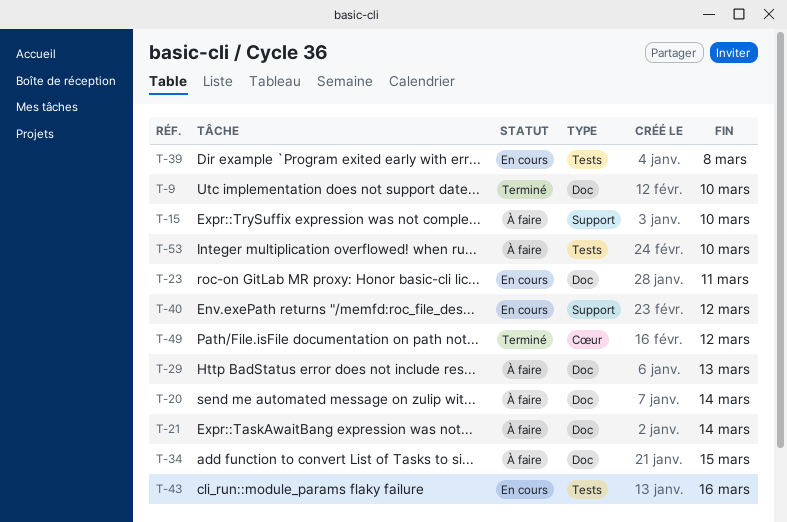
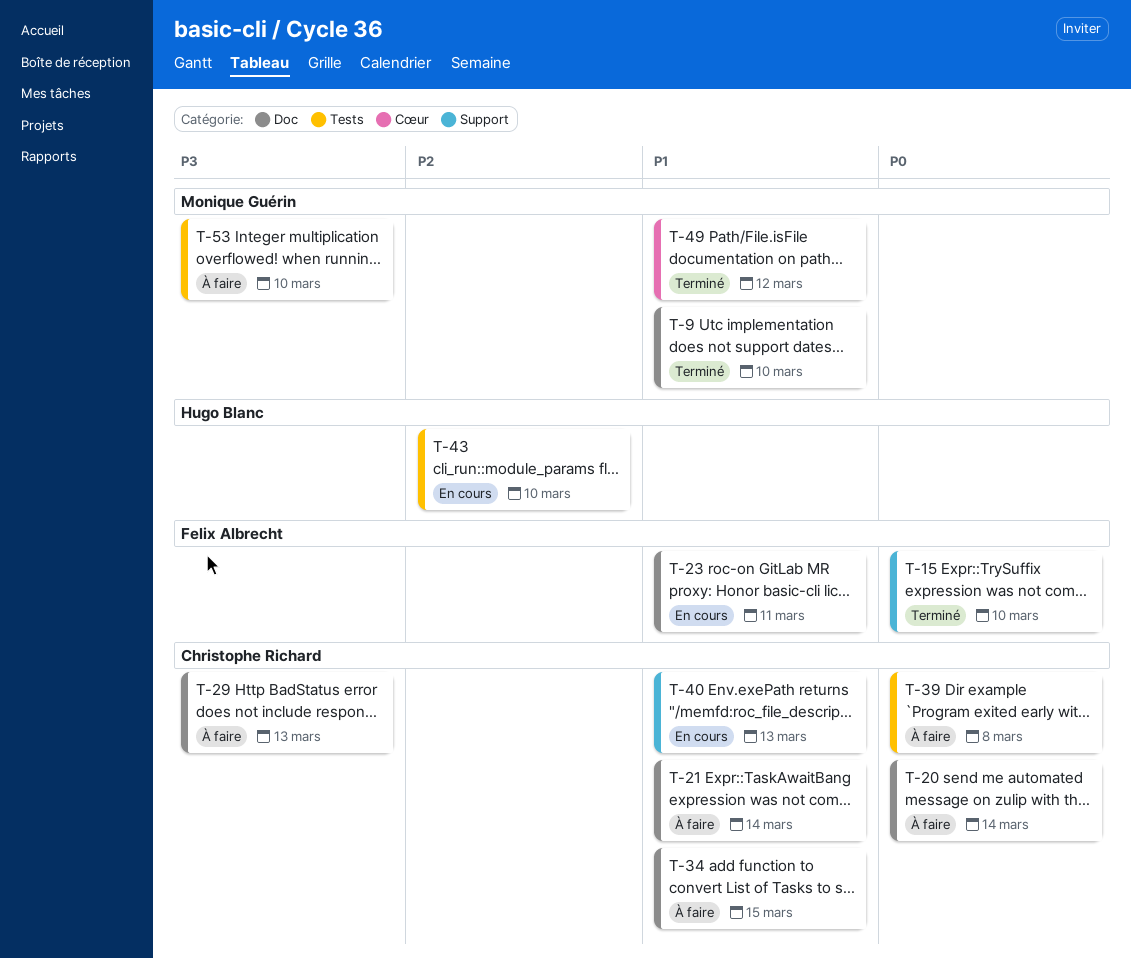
T-15, status: À faire -> Terminé
T-39, status: En cours -> À faire
T-40, due: Mar 12 -> Mar 13
T-43, due: Mar 16 -> Mar 10

